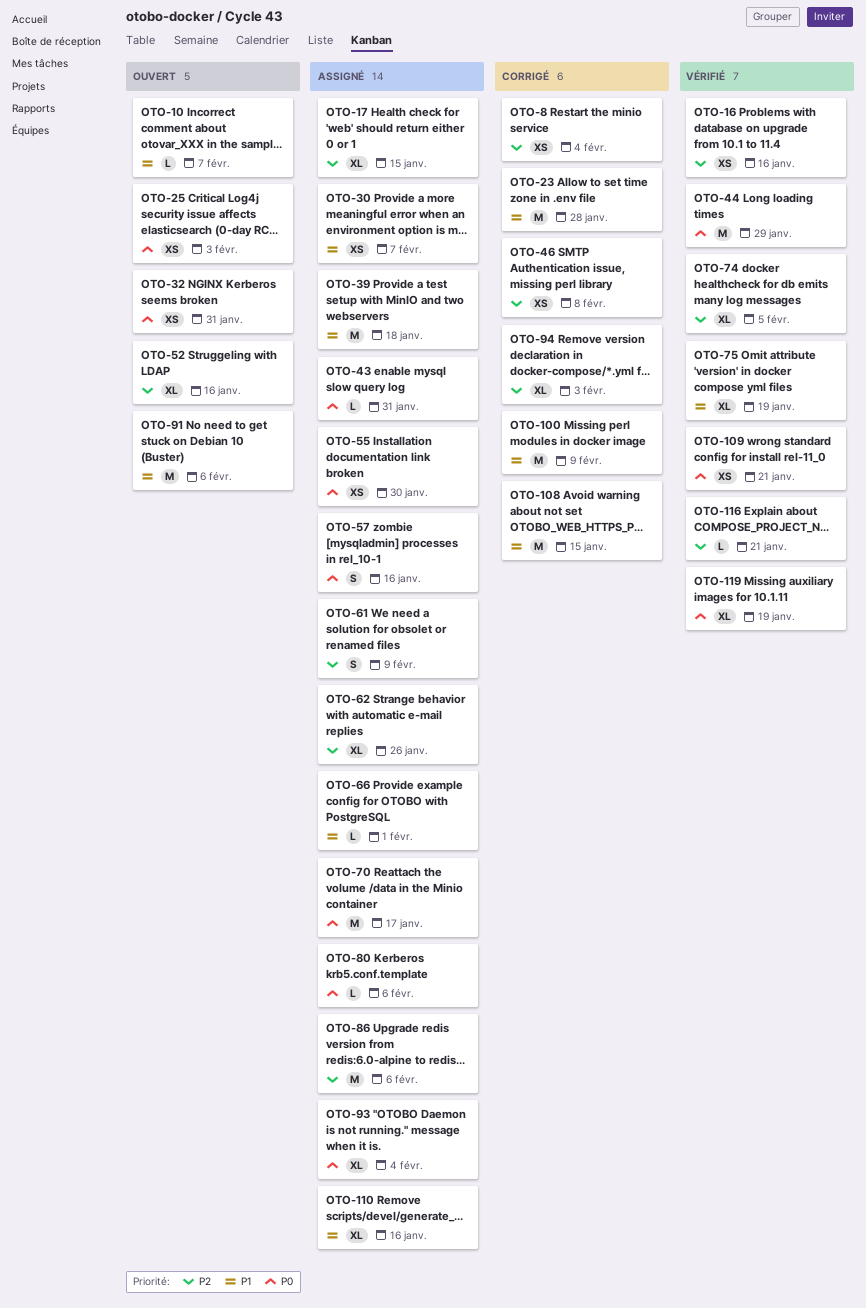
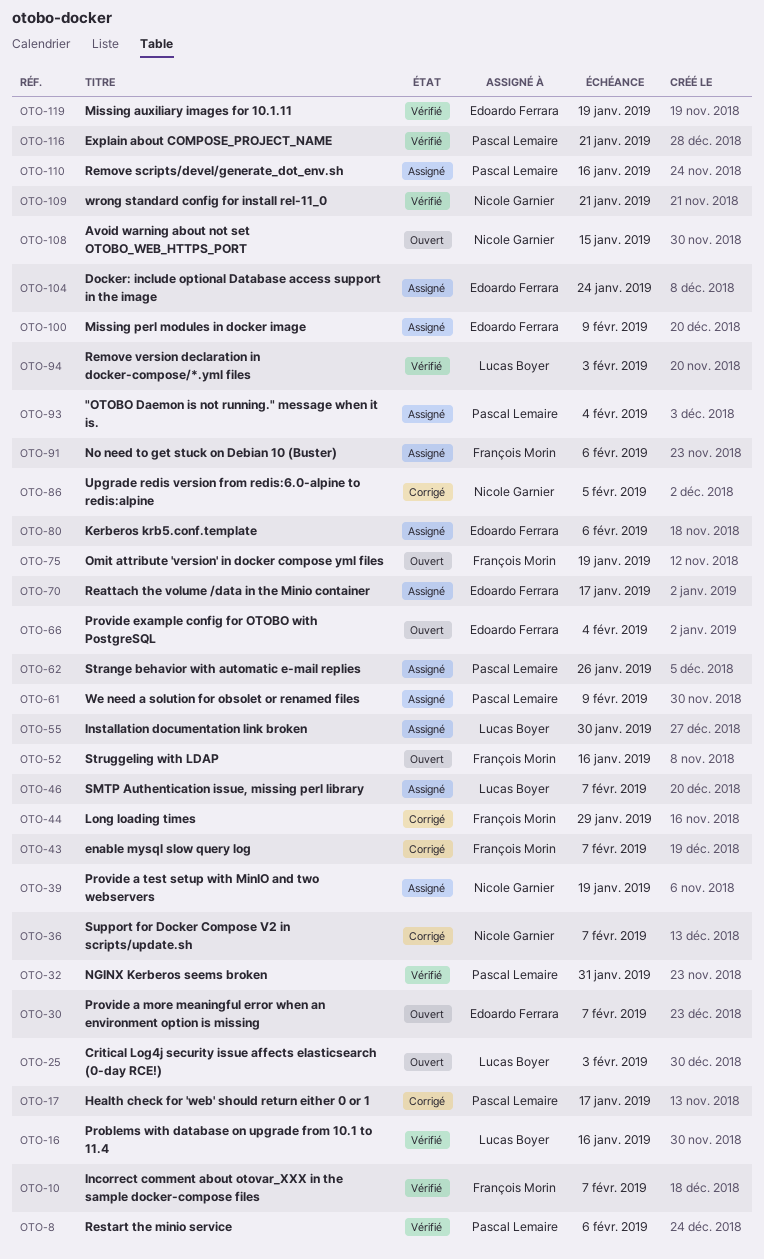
OTO-8, status: Corrigé -> Vérifié
OTO-8, due: Feb 4 -> Feb 6
OTO-10, status: Ouvert -> Vérifié
OTO-17, status: Assigné -> Corrigé
OTO-17, due: Jan 15 -> Jan 17
OTO-23: present -> none
OTO-30, status: Assigné -> Ouvert
OTO-32, status: Ouvert -> Vérifié
OTO-36: none -> present
OTO-39, due: Jan 18 -> Jan 19
OTO-43, status: Assigné -> Corrigé
OTO-43, due: Jan 31 -> Feb 7
OTO-44, status: Vérifié -> Corrigé
OTO-46, status: Corrigé -> Assigné
OTO-46, due: Feb 8 -> Feb 7
OTO-57: present -> none
OTO-66, status: Assigné -> Ouvert
OTO-66, due: Feb 1 -> Feb 4
OTO-74: present -> none
OTO-75, status: Vérifié -> Ouvert
OTO-86, status: Assigné -> Corrigé
OTO-86, due: Feb 6 -> Feb 5
OTO-91, status: Ouvert -> Assigné
OTO-94, status: Corrigé -> Vérifié
OTO-100, status: Corrigé -> Assigné
OTO-104: none -> present
OTO-108, status: Corrigé -> Ouvert

